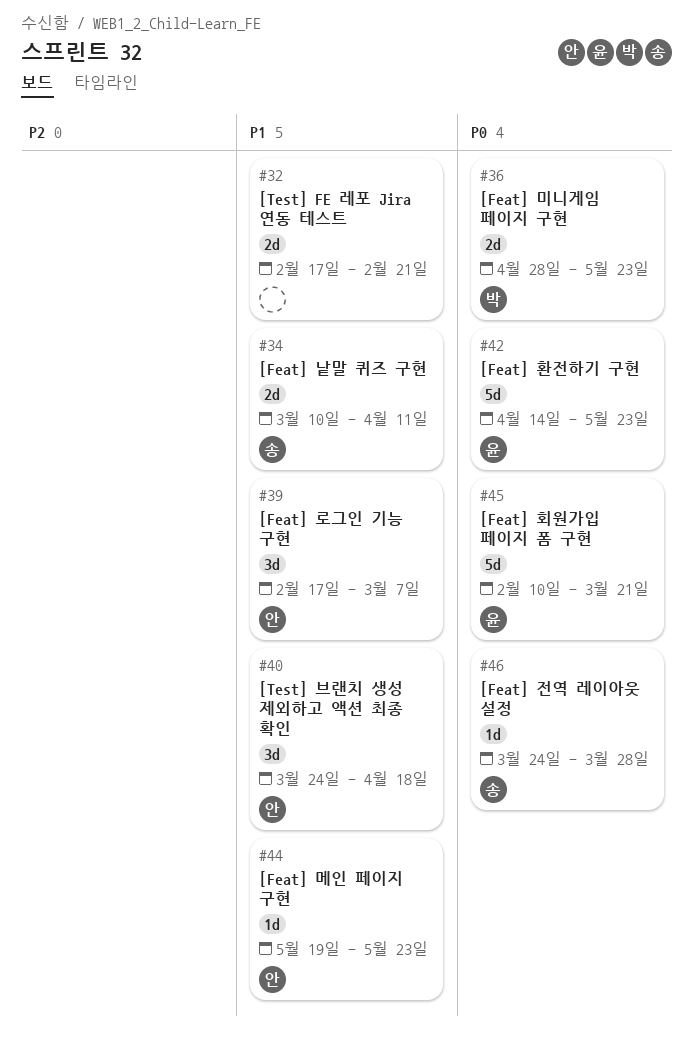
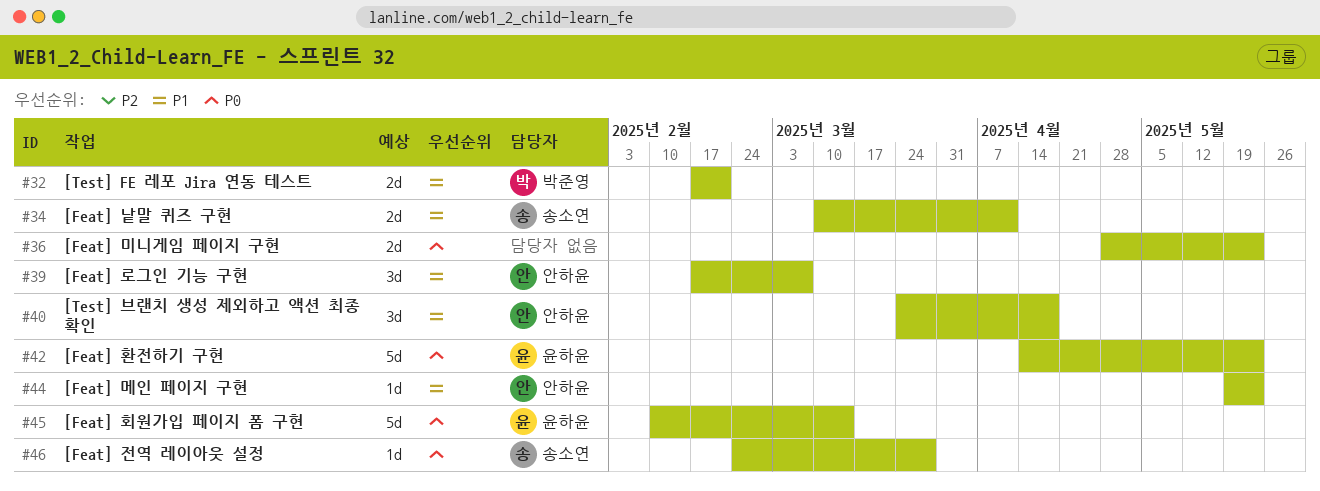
#32, owner: none -> 박준영
#36, owner: 박준영 -> none
#45, due: Mar 21 -> Mar 14
#46, start: Mar 24 -> Feb 24

